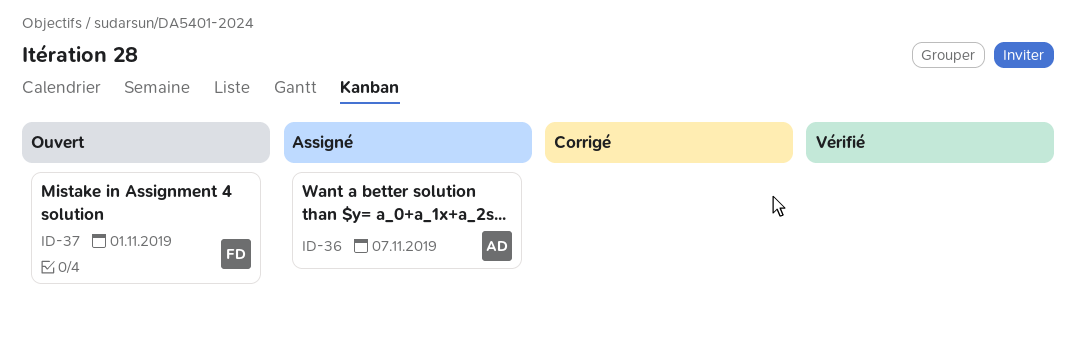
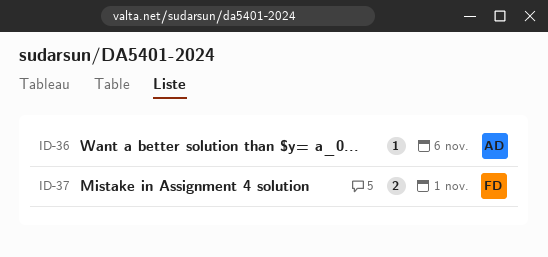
ID-36, due: Nov 7 -> Nov 6

